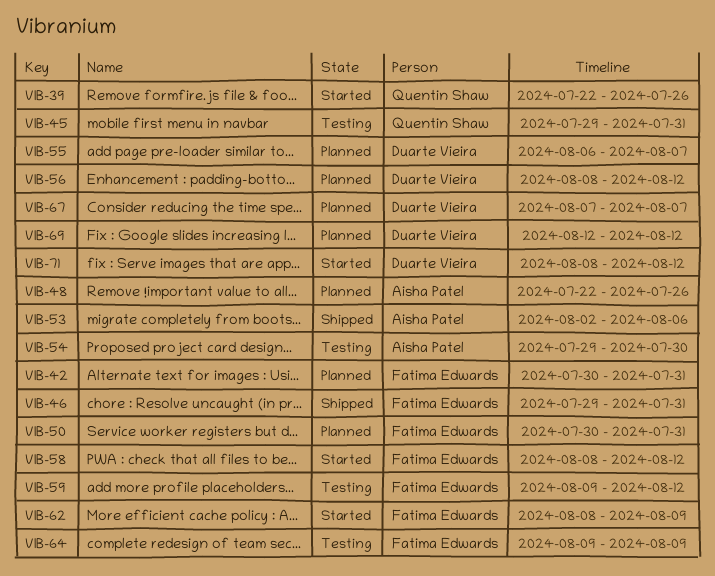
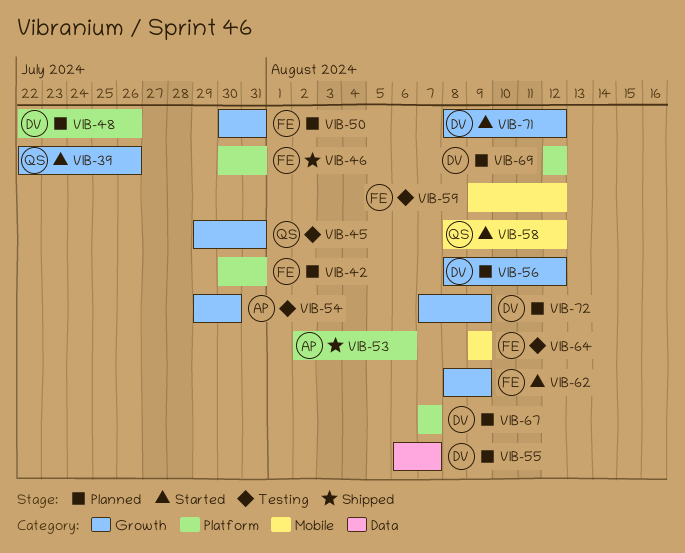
VIB-46, start: Jul 29 -> Jul 30
VIB-48, owner: Aisha Patel -> Duarte Vieira
VIB-58, owner: Fatima Edwards -> Quentin Shaw
VIB-72: none -> present

